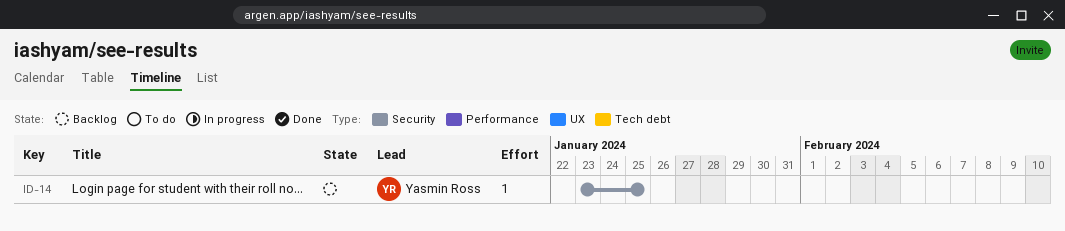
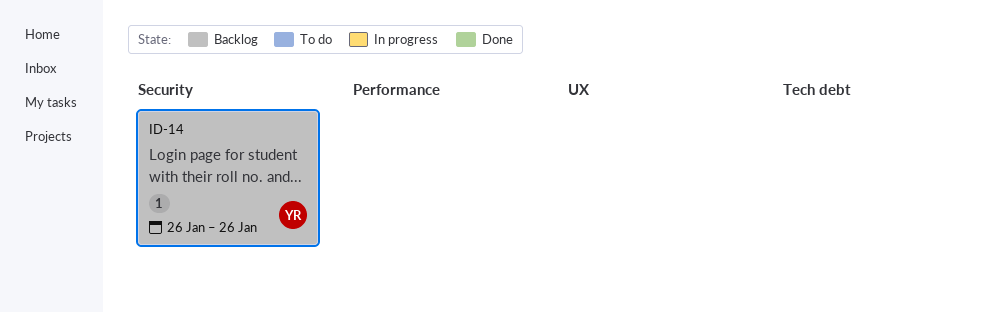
ID-14, start: Jan 23 -> Jan 26
ID-14, due: Jan 25 -> Jan 26

